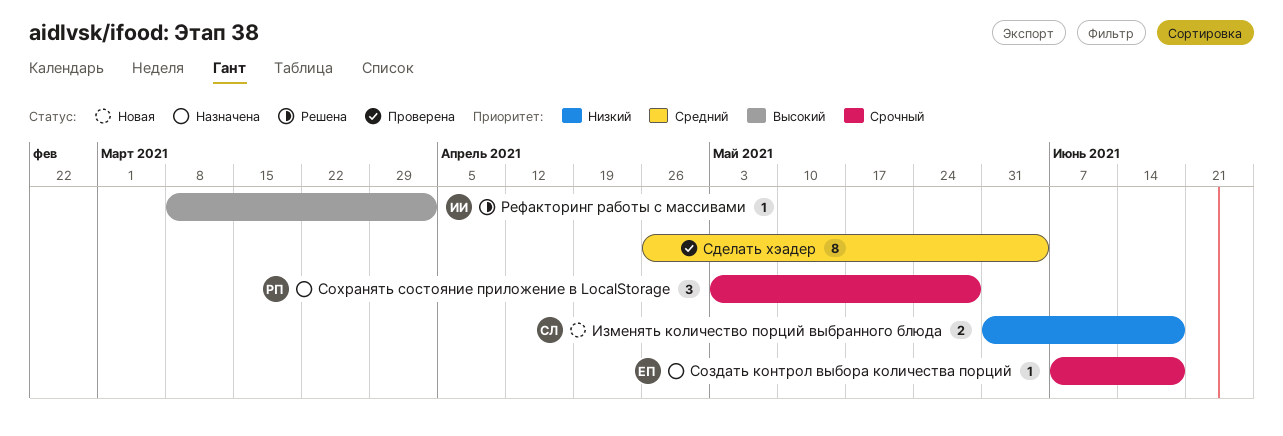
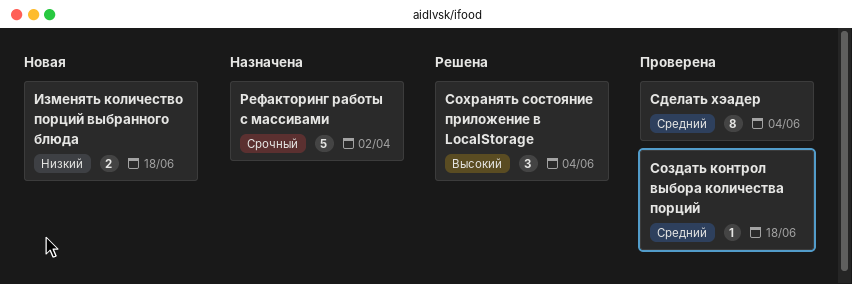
Рефакторинг работы с массивами, status: Решена -> Назначена
Рефакторинг работы с массивами, priority: Высокий -> Срочный
Рефакторинг работы с массивами, estimate: 1 -> 5
Создать контрол выбора количества порций, status: Назначена -> Проверена
Создать контрол выбора количества порций, priority: Срочный -> Средний
Сохранять состояние приложение в LocalStorage, status: Назначена -> Решена
Сохранять состояние приложение в LocalStorage, priority: Срочный -> Высокий
Сохранять состояние приложение в LocalStorage, due: May 28 -> Jun 4

